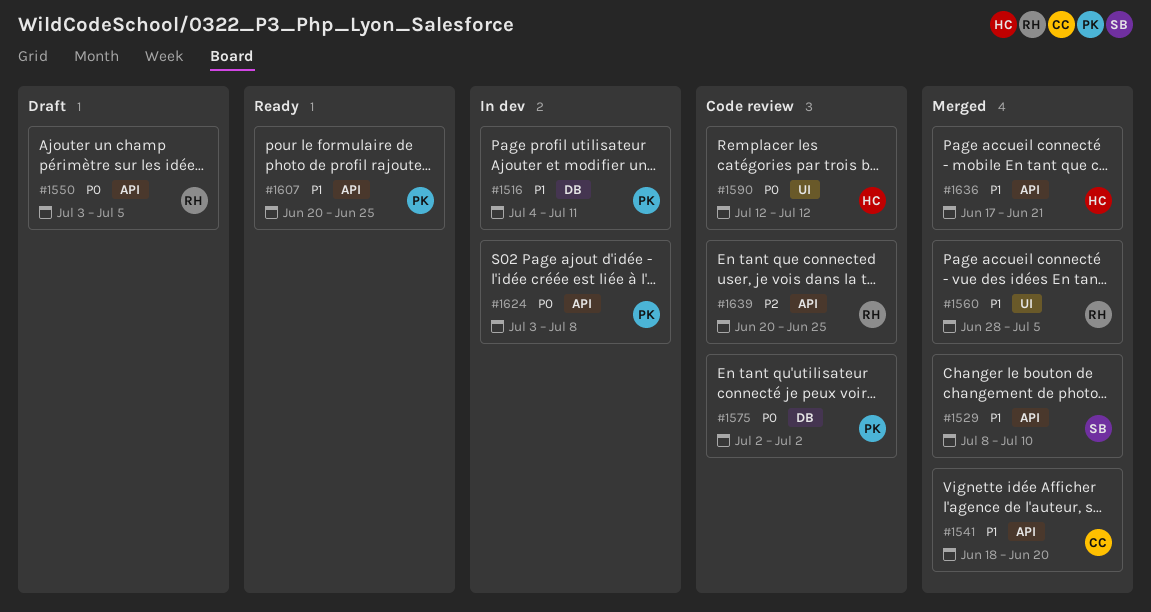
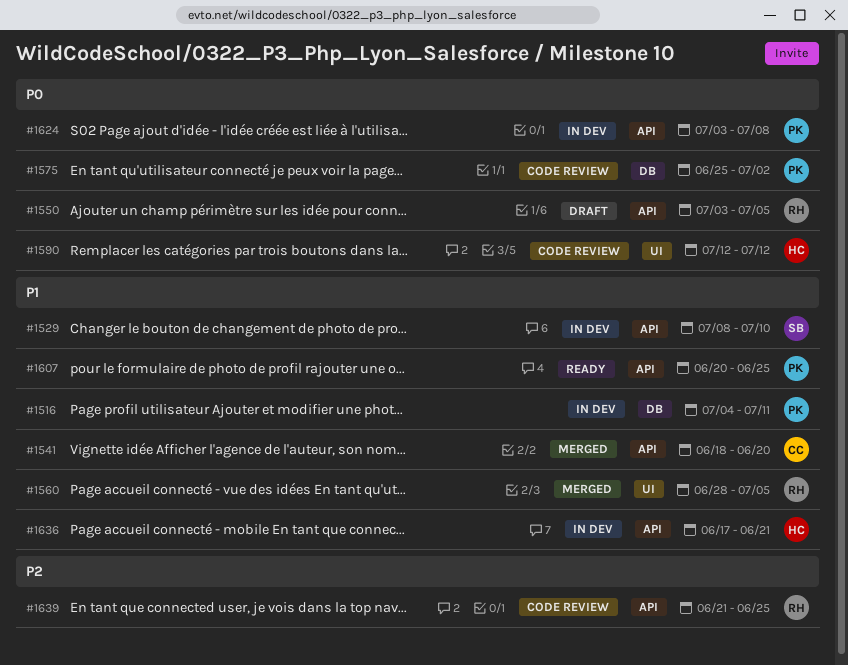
#1529, status: Merged -> In dev
#1575, start: Jul 2 -> Jun 25
#1636, status: Merged -> In dev
#1639, start: Jun 20 -> Jun 21

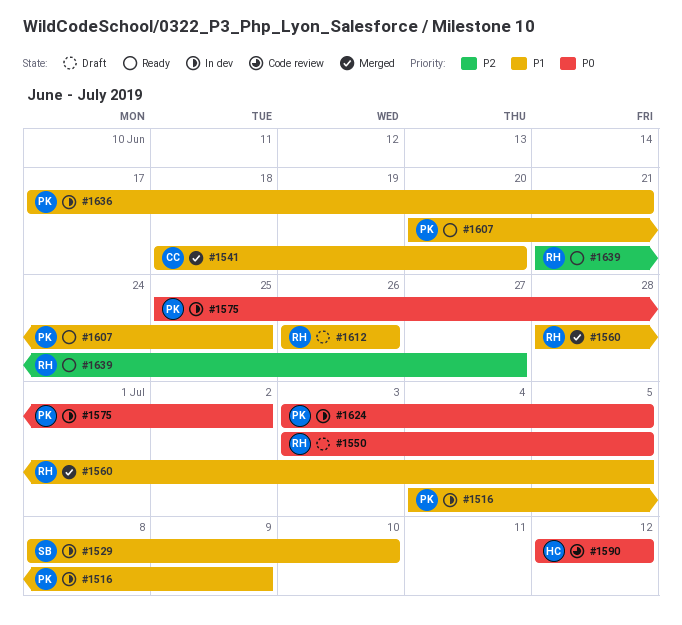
#1516, due: Jul 11 -> Jul 9
#1575, status: Code review -> In dev
#1612: none -> present
#1624, due: Jul 8 -> Jul 5
#1636, owner: HC -> PK
#1639, status: Code review -> Ready
#1639, due: Jun 25 -> Jun 27

